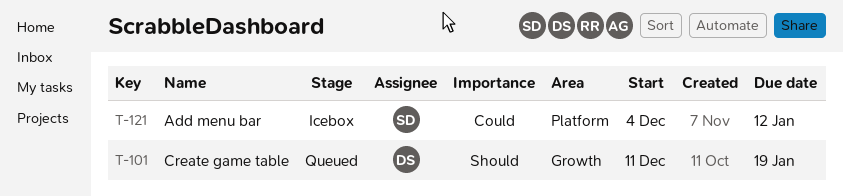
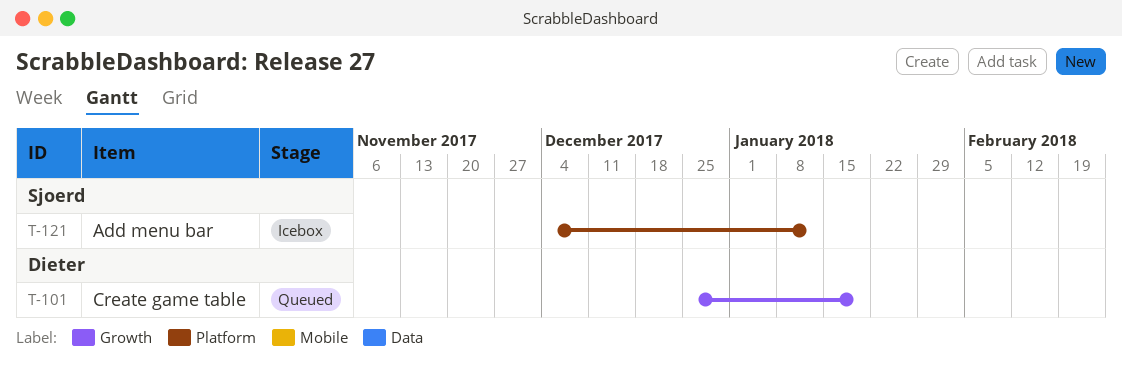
T-101, start: Dec 11 -> Dec 25

